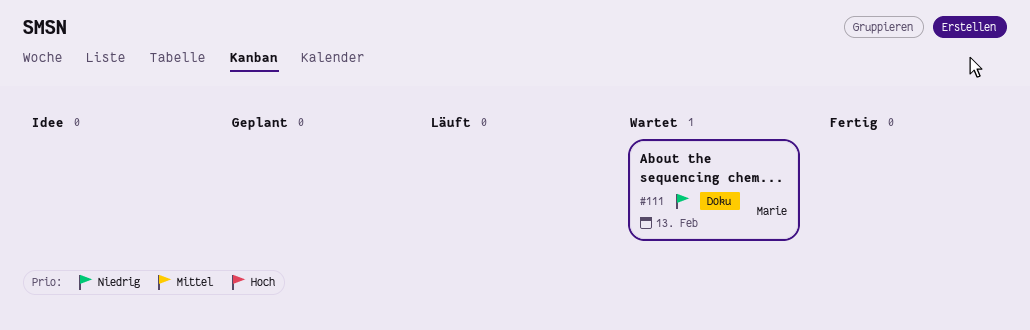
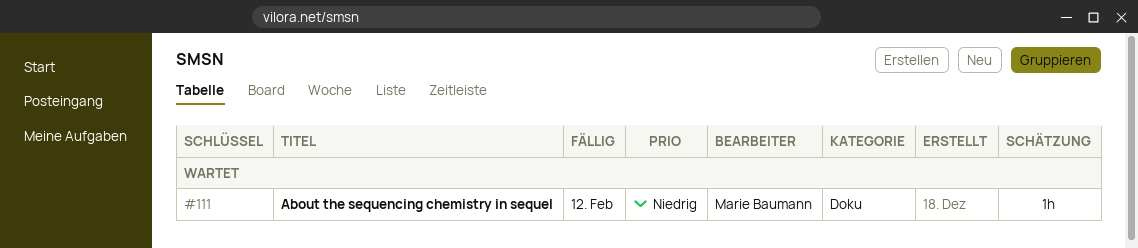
#111, due: Feb 13 -> Feb 12

